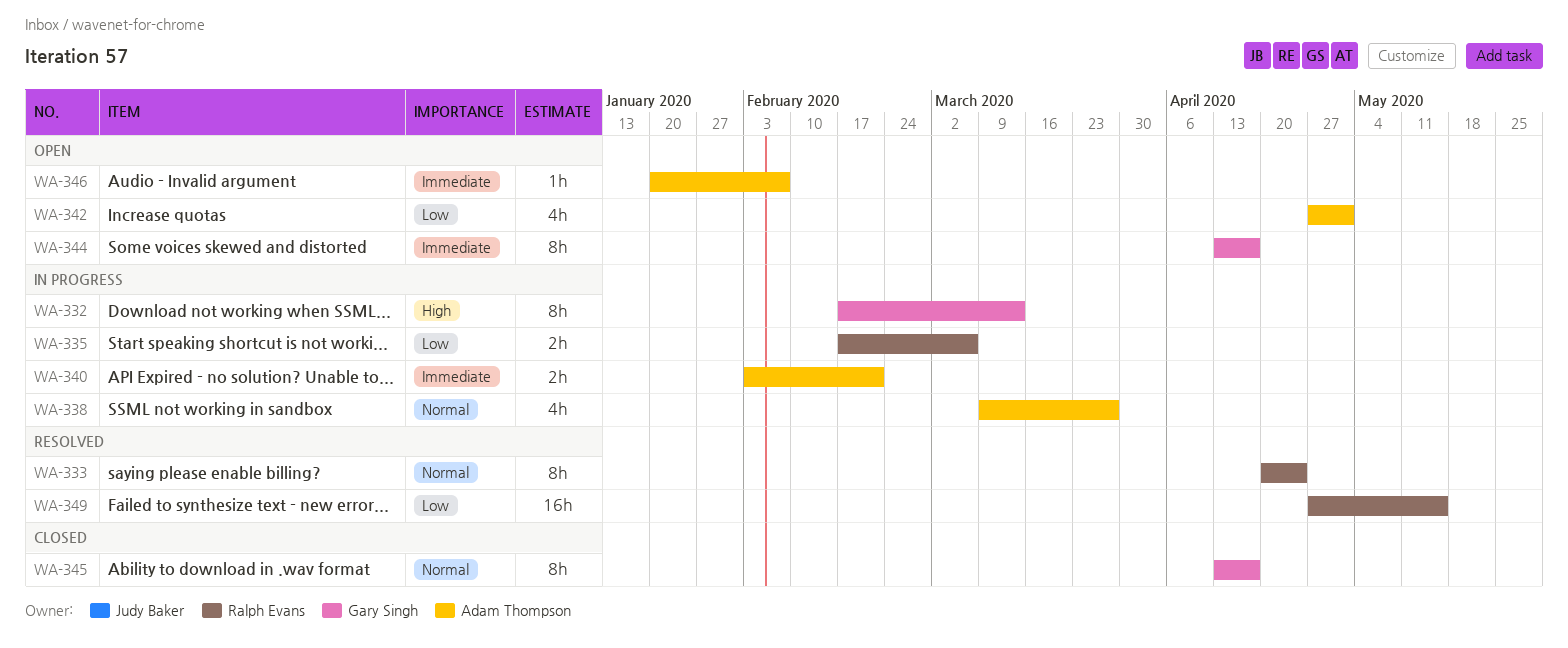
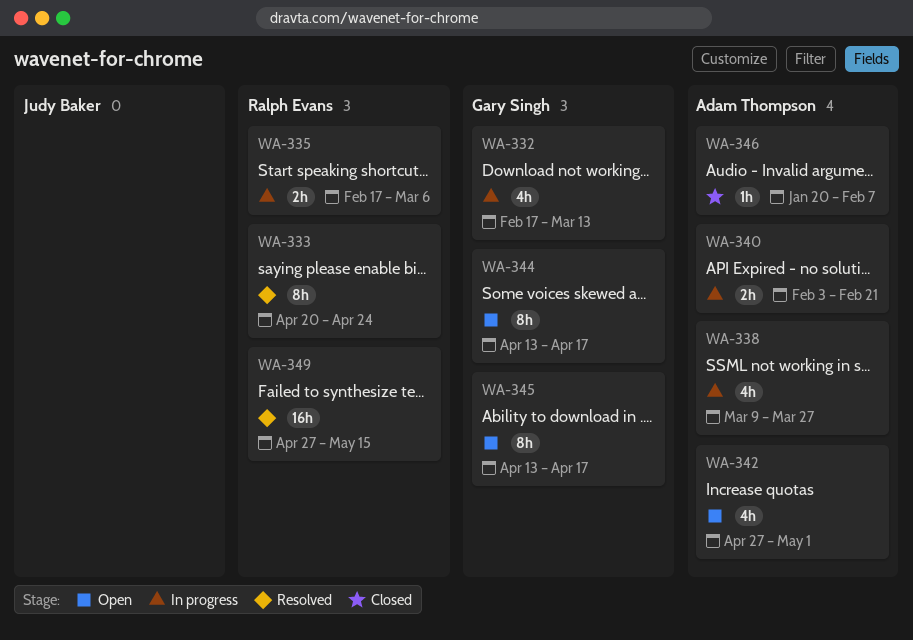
WA-332, estimate: 8h -> 4h
WA-345, status: Closed -> Open
WA-346, status: Open -> Closed

